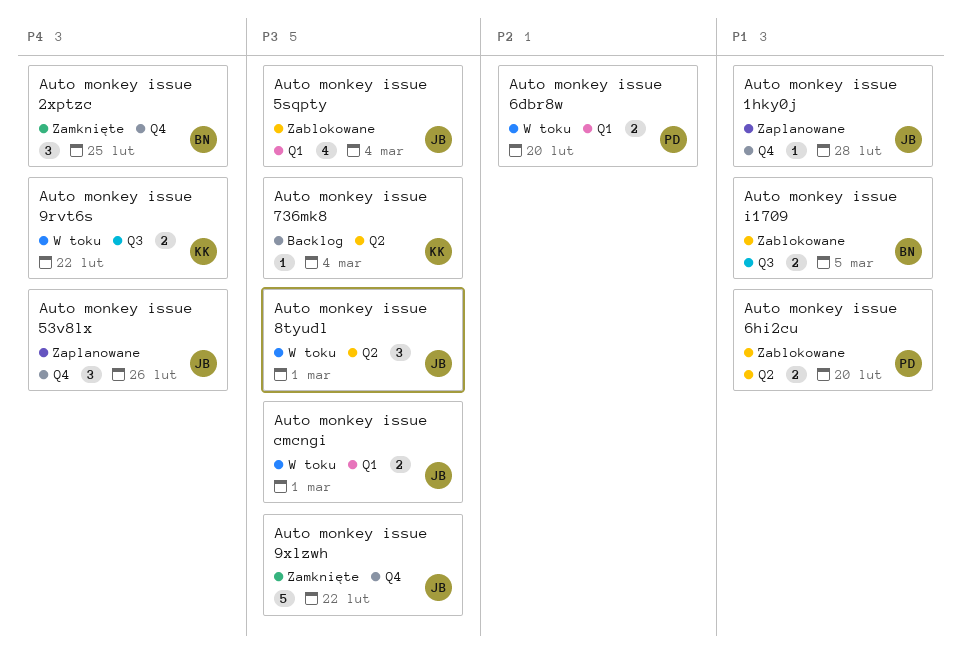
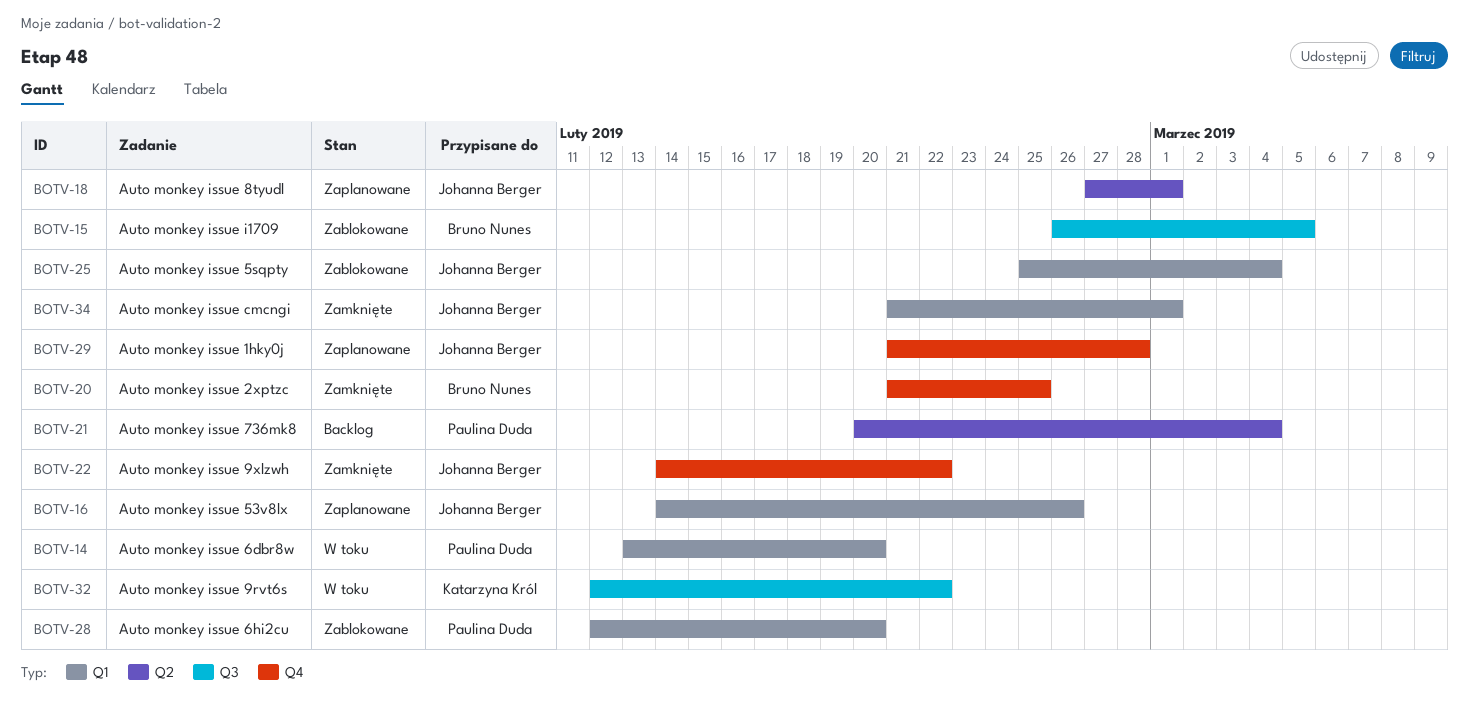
Auto monkey issue 53v8lx, label: Q4 -> Q1
Auto monkey issue 6hi2cu, label: Q2 -> Q1
Auto monkey issue 736mk8, owner: Katarzyna Król -> Paulina Duda
Auto monkey issue 8tyudl, status: W toku -> Zaplanowane
Auto monkey issue cmcngi, status: W toku -> Zamknięte

